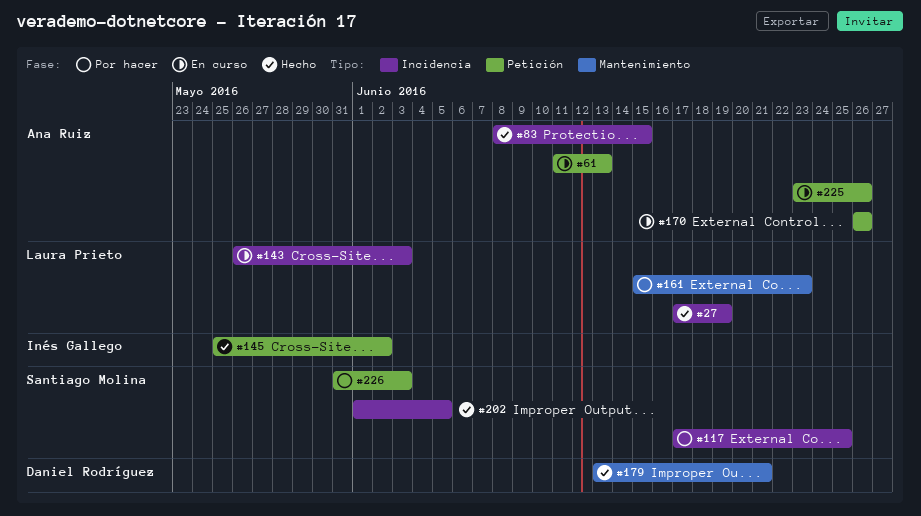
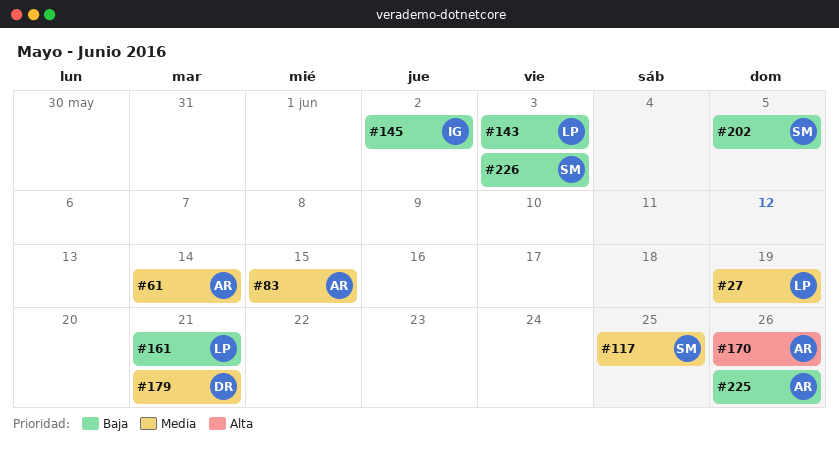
#61, due: Jun 13 -> Jun 14
#161, due: Jun 23 -> Jun 21

